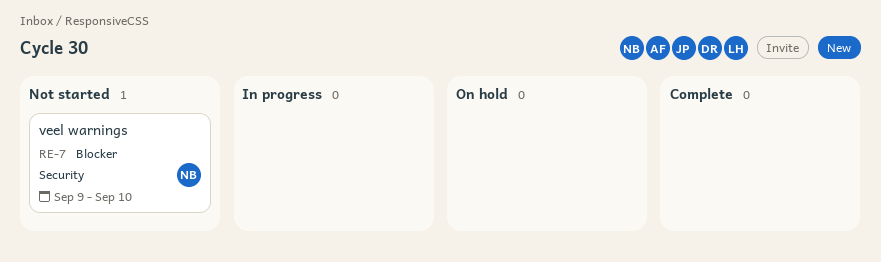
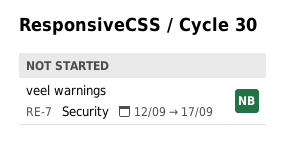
RE-7, start: Sep 9 -> Sep 12
RE-7, due: Sep 10 -> Sep 17

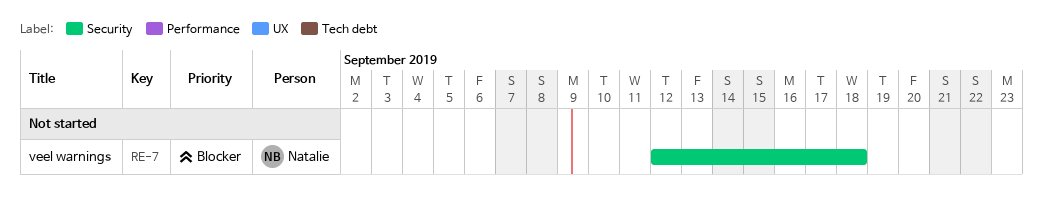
RE-7, due: Sep 17 -> Sep 18

